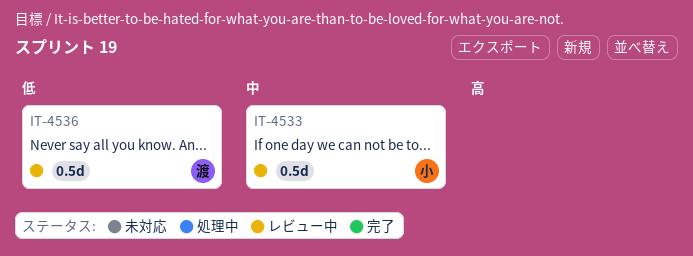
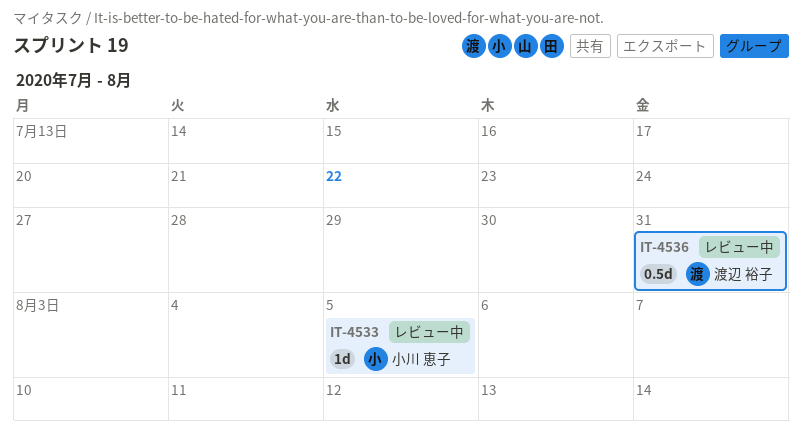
IT-4533, estimate: 0.5d -> 1d

